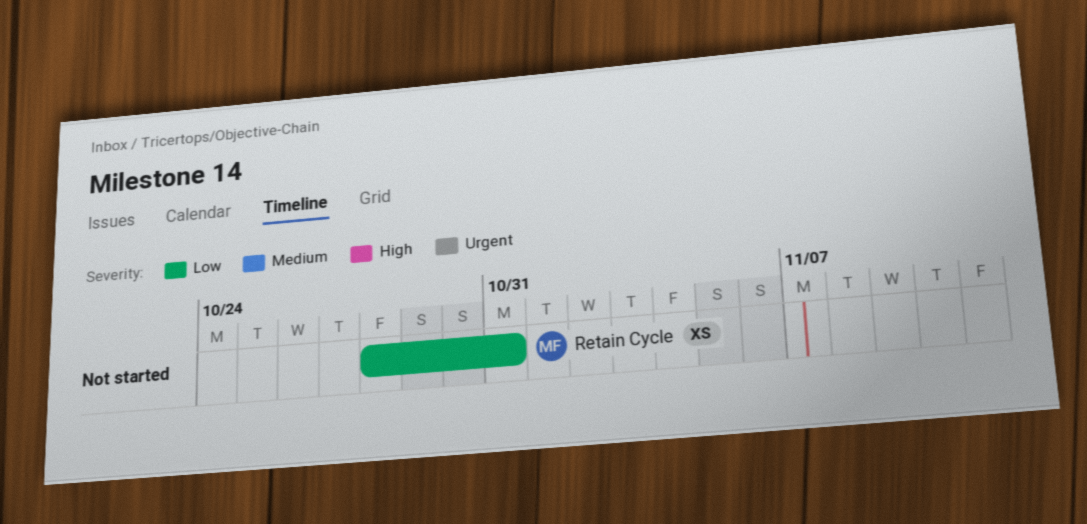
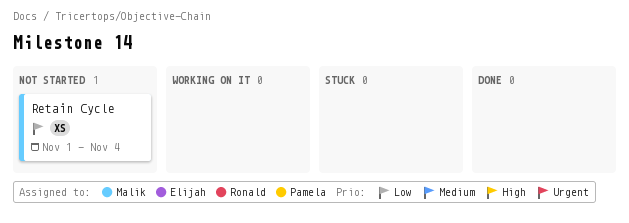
Retain Cycle, start: Oct 28 -> Nov 1
Retain Cycle, due: Oct 31 -> Nov 4

